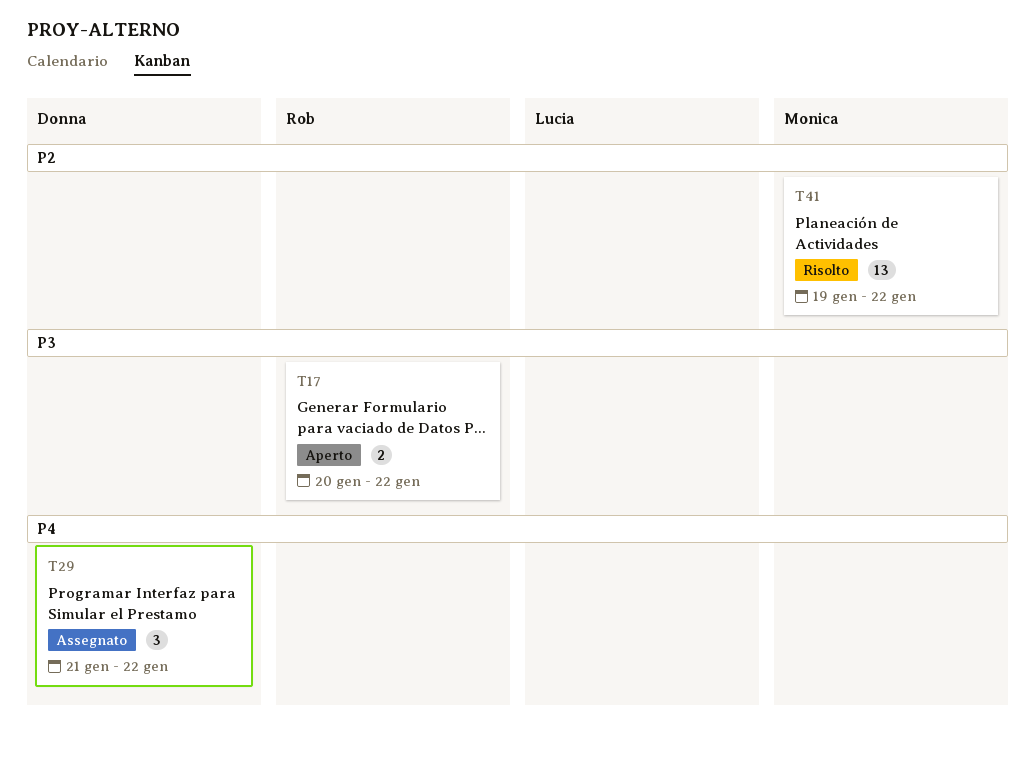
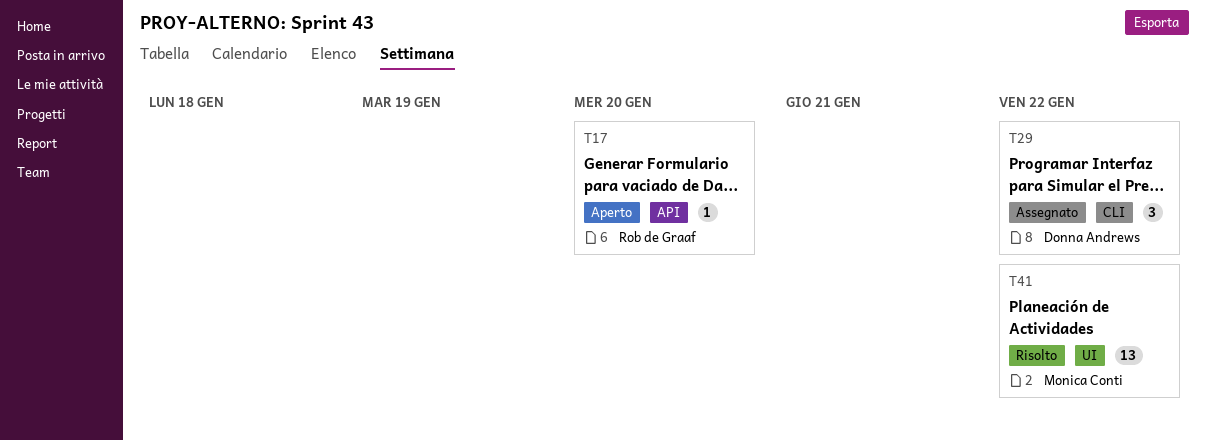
T17, estimate: 2 -> 1
T17, due: Jan 22 -> Jan 20

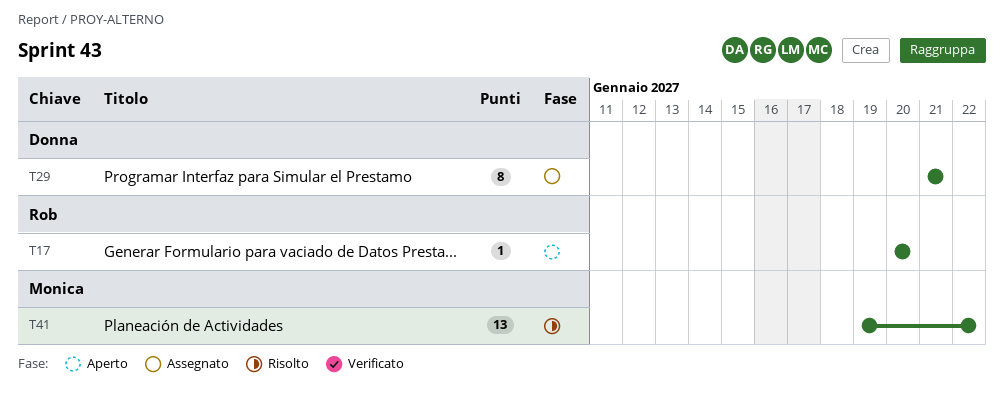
T29, estimate: 3 -> 8
T29, due: Jan 22 -> Jan 21

